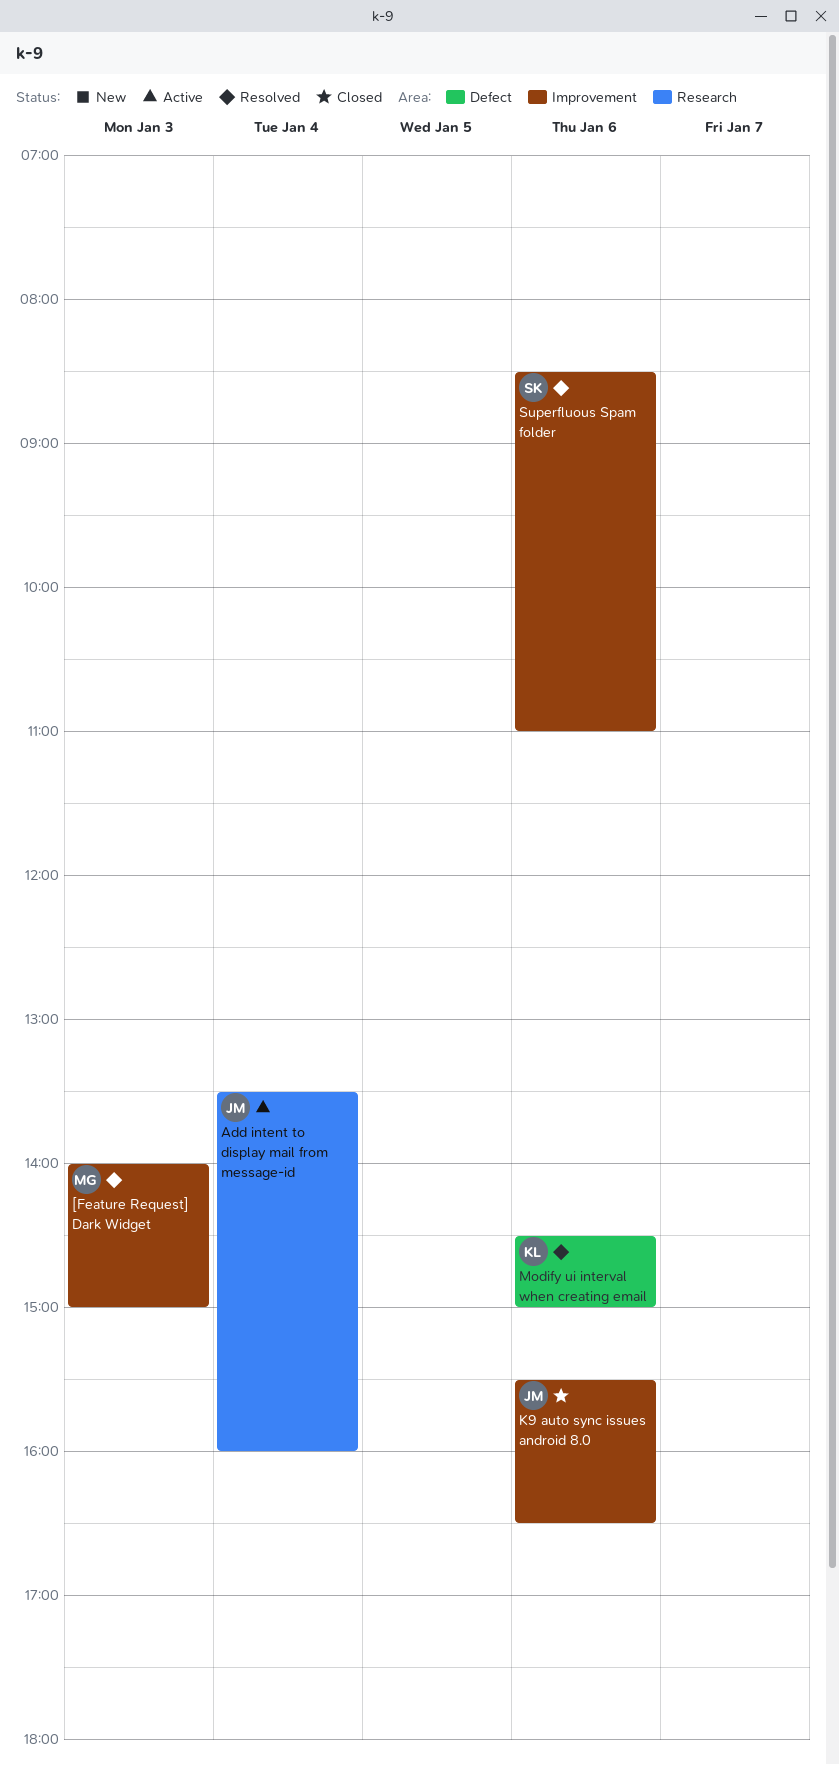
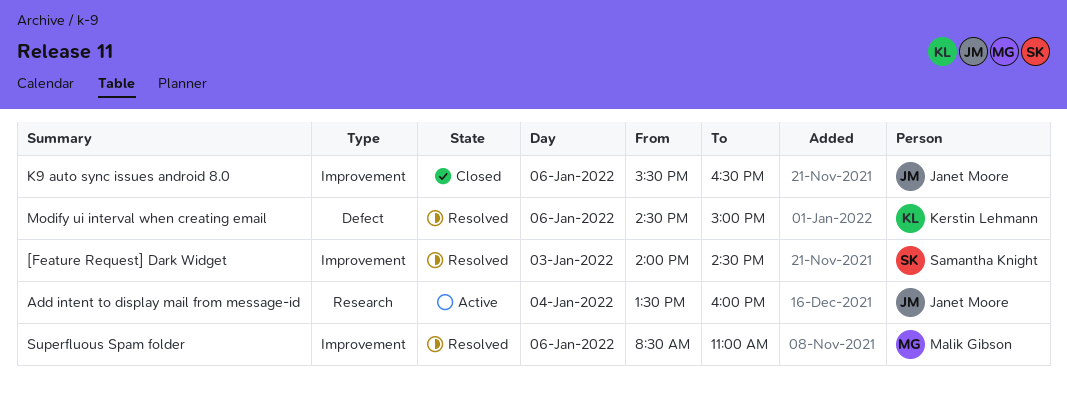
[Feature Request] Dark Widget, owner: Malik Gibson -> Samantha Knight
[Feature Request] Dark Widget, ends: 15:00 -> 14:30
Superfluous Spam folder, owner: Samantha Knight -> Malik Gibson

